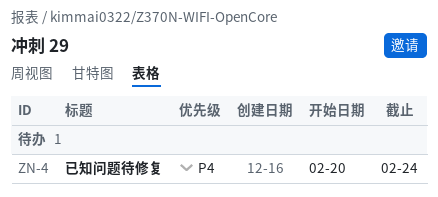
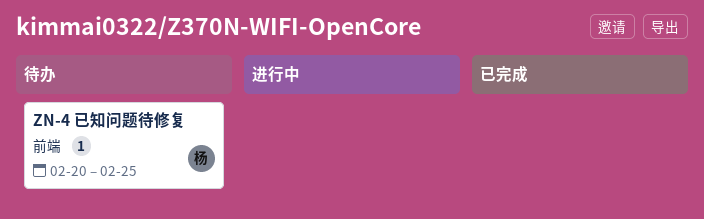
ZN-4, due: Feb 24 -> Feb 25

